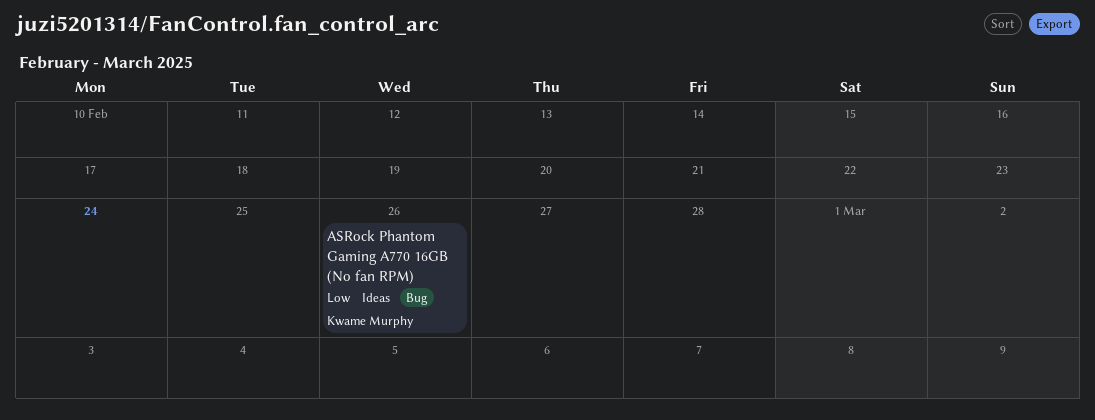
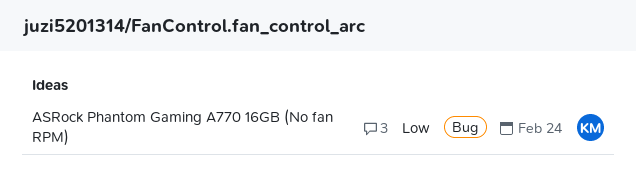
ASRock Phantom Gaming A770 16GB (No fan RPM), due: Feb 26 -> Feb 24

